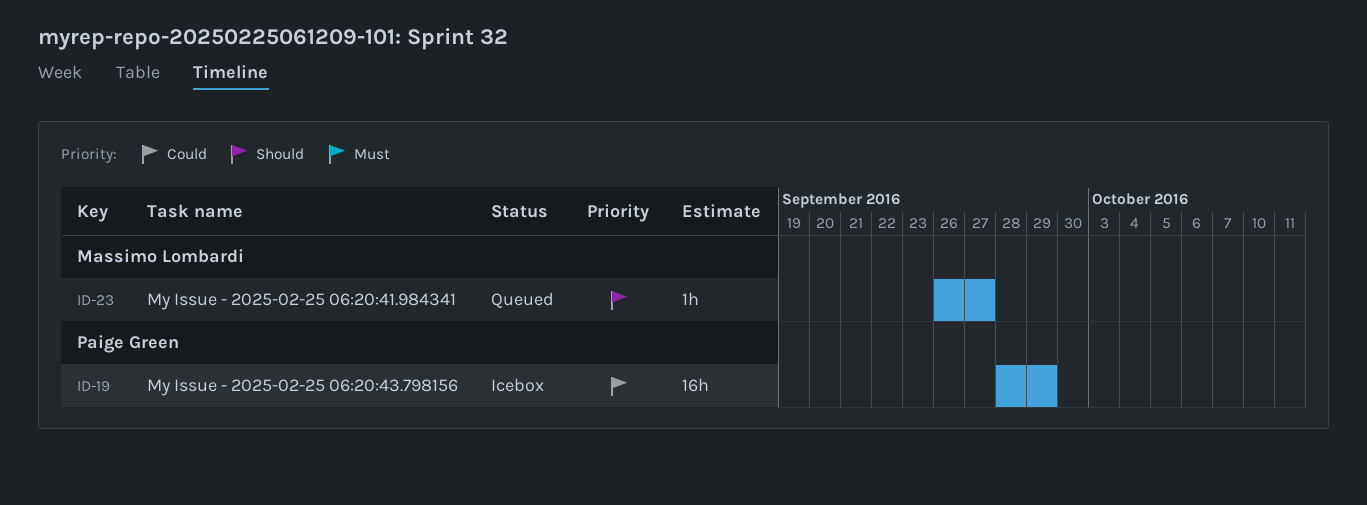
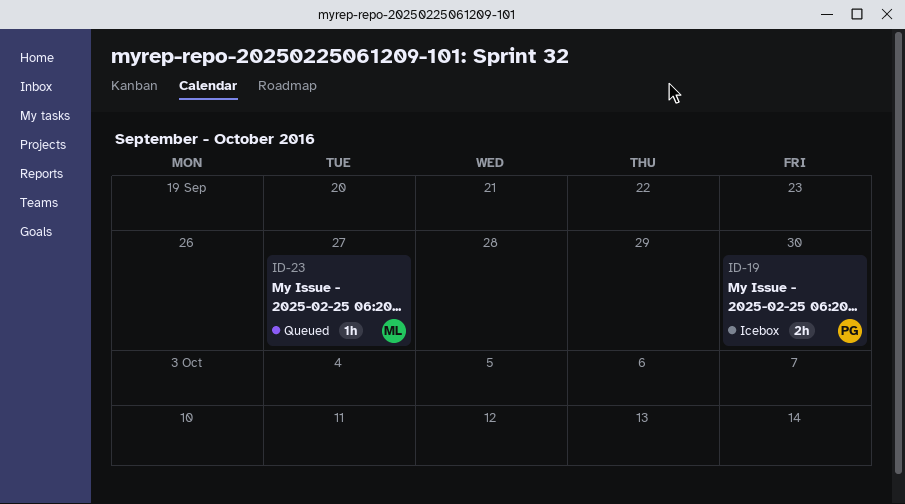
ID-19, estimate: 16h -> 2h
ID-19, due: Sep 29 -> Sep 30

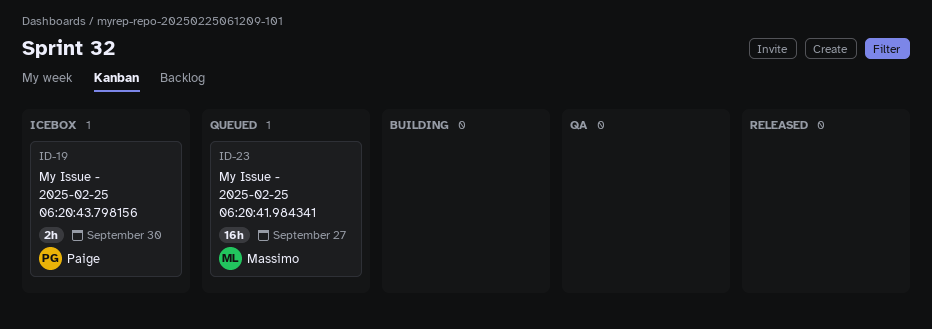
ID-23, estimate: 1h -> 16h

